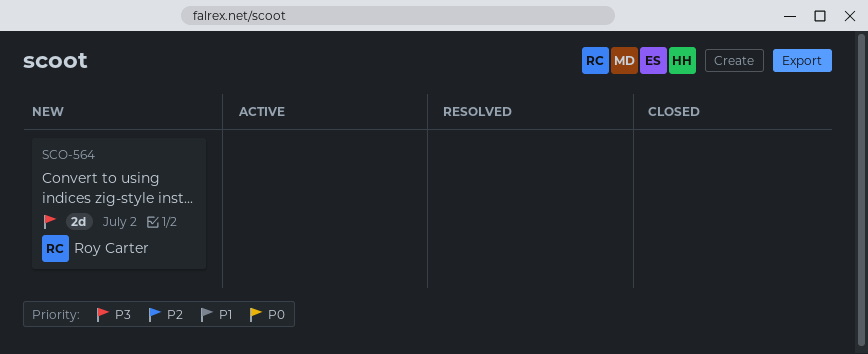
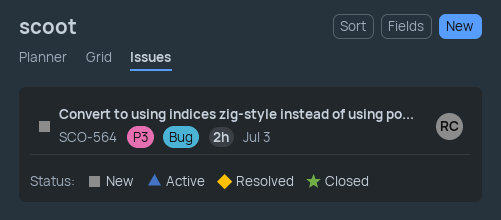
SCO-564, estimate: 2d -> 2h
SCO-564, due: Jul 2 -> Jul 3

